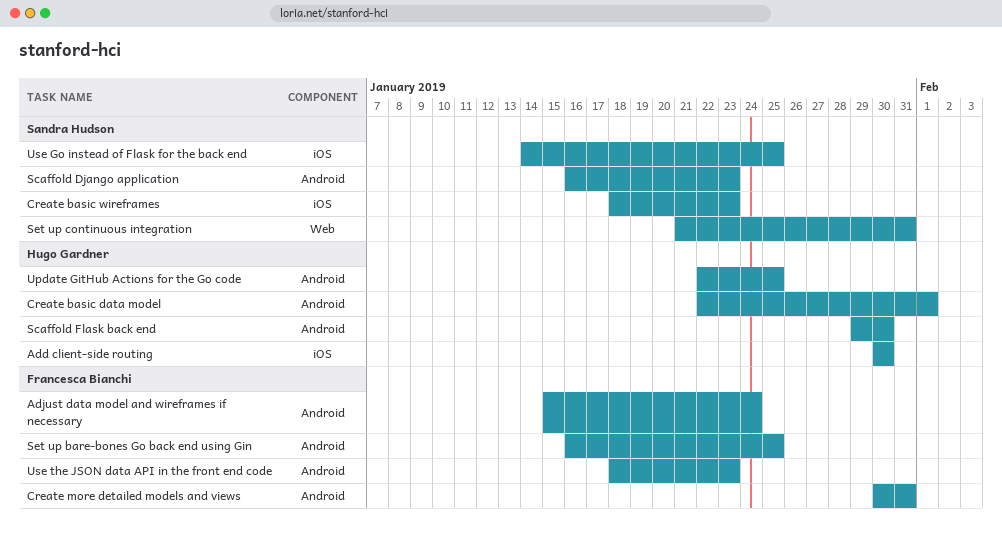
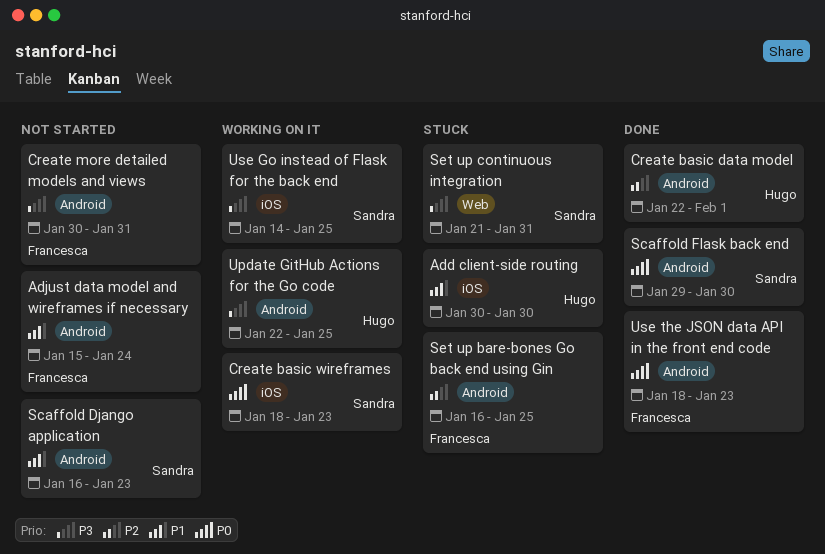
Scaffold Flask back end, owner: Hugo Gardner -> Sandra Hudson

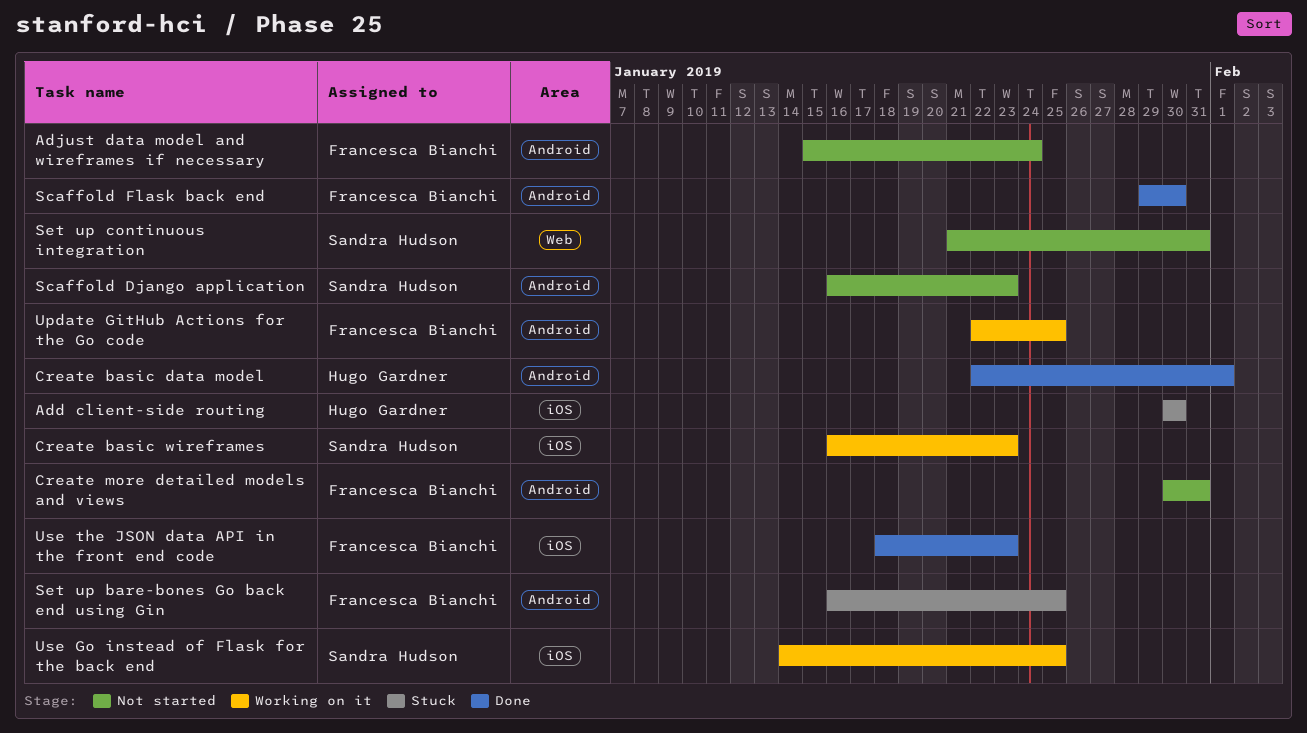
Create basic wireframes, start: Jan 18 -> Jan 16
Scaffold Flask back end, owner: Sandra Hudson -> Francesca Bianchi
Set up continuous integration, status: Stuck -> Not started
Update GitHub Actions for the Go code, owner: Hugo Gardner -> Francesca Bianchi
Use the JSON data API in the front end code, label: Android -> iOS

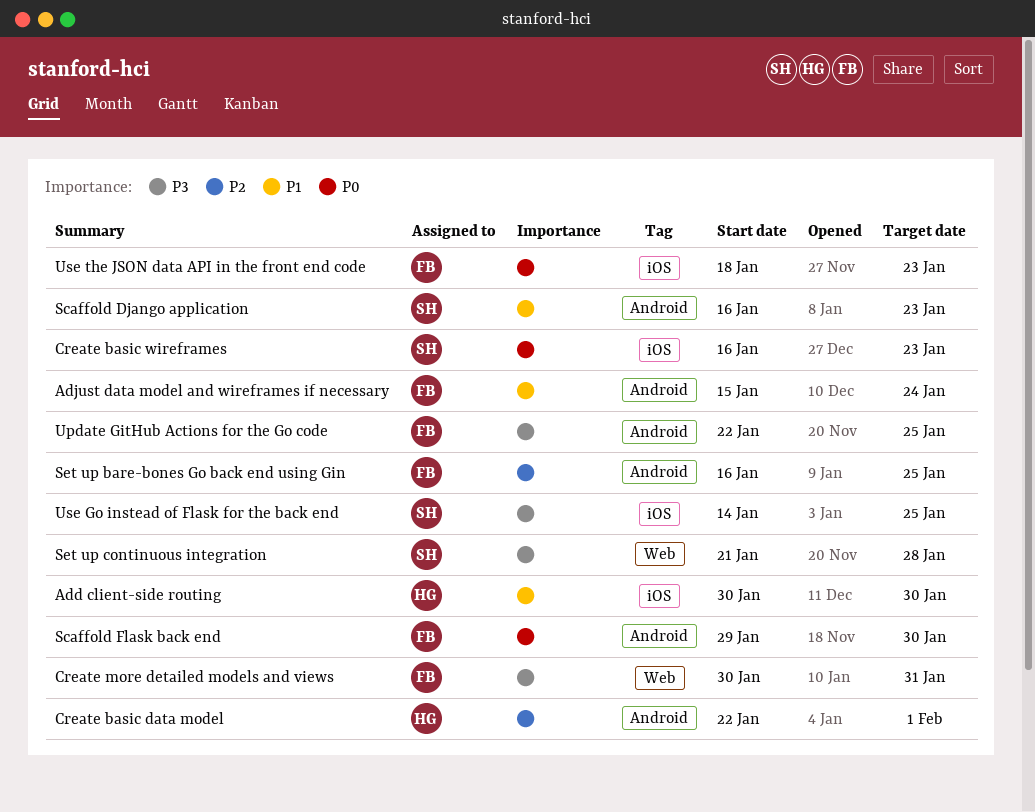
Create more detailed models and views, label: Android -> Web
Set up continuous integration, due: Jan 31 -> Jan 28

